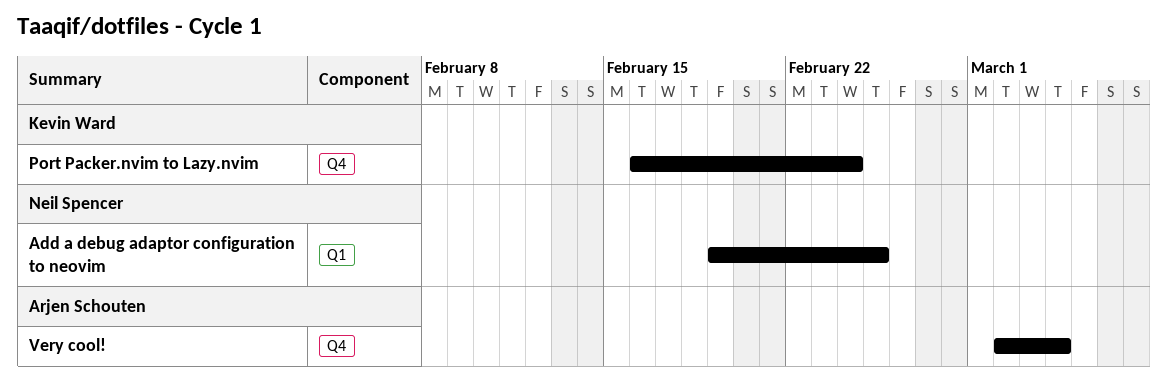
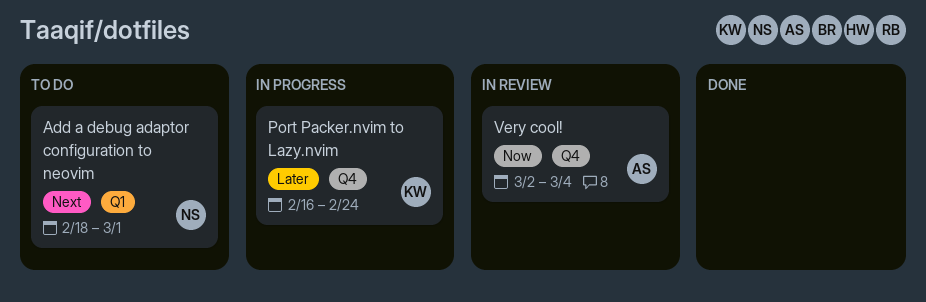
Add a debug adaptor configuration to neovim, start: Feb 19 -> Feb 18
Add a debug adaptor configuration to neovim, due: Feb 25 -> Mar 1

